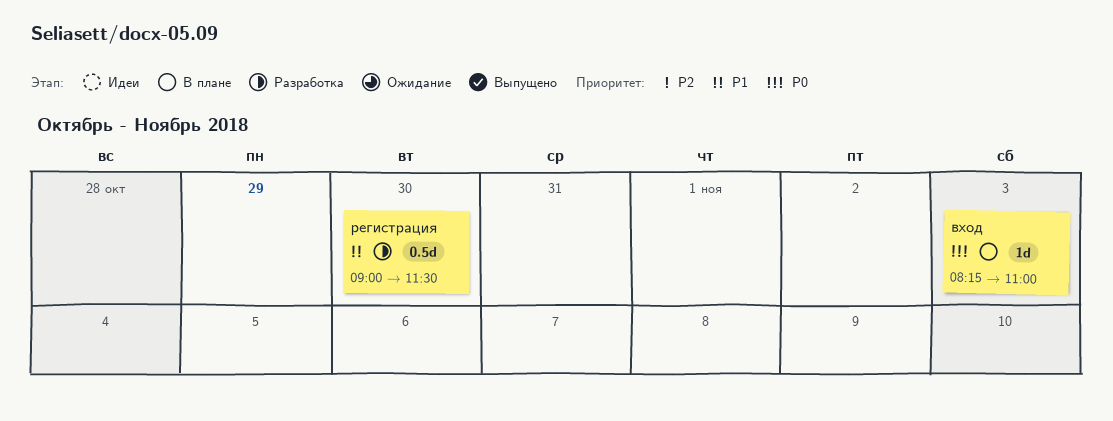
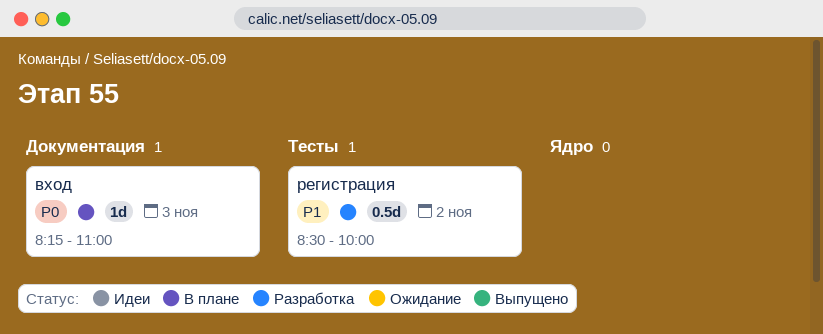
регистрация, day: Oct 30 -> Nov 2
регистрация, begins: 09:00 -> 08:30
регистрация, ends: 11:30 -> 10:00

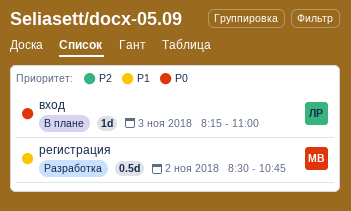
регистрация, ends: 10:00 -> 10:45

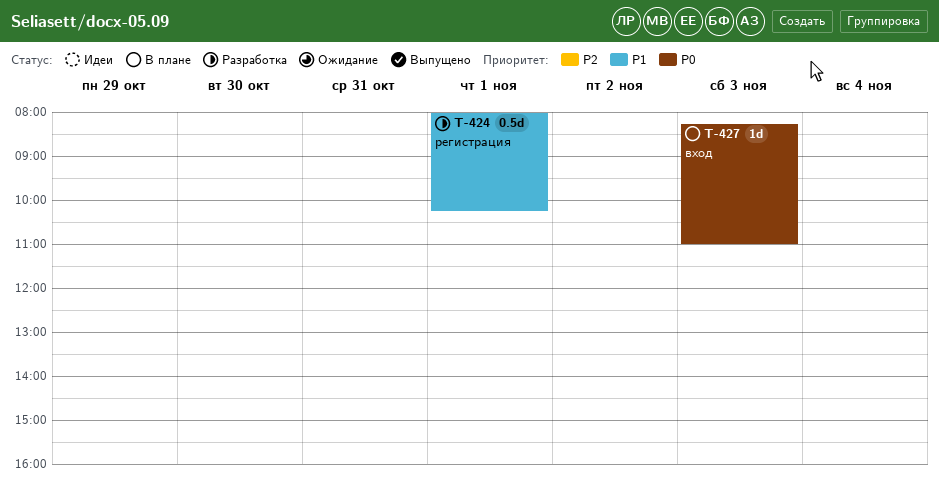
регистрация, day: Nov 2 -> Nov 1
регистрация, begins: 08:30 -> 08:00
регистрация, ends: 10:45 -> 10:15

